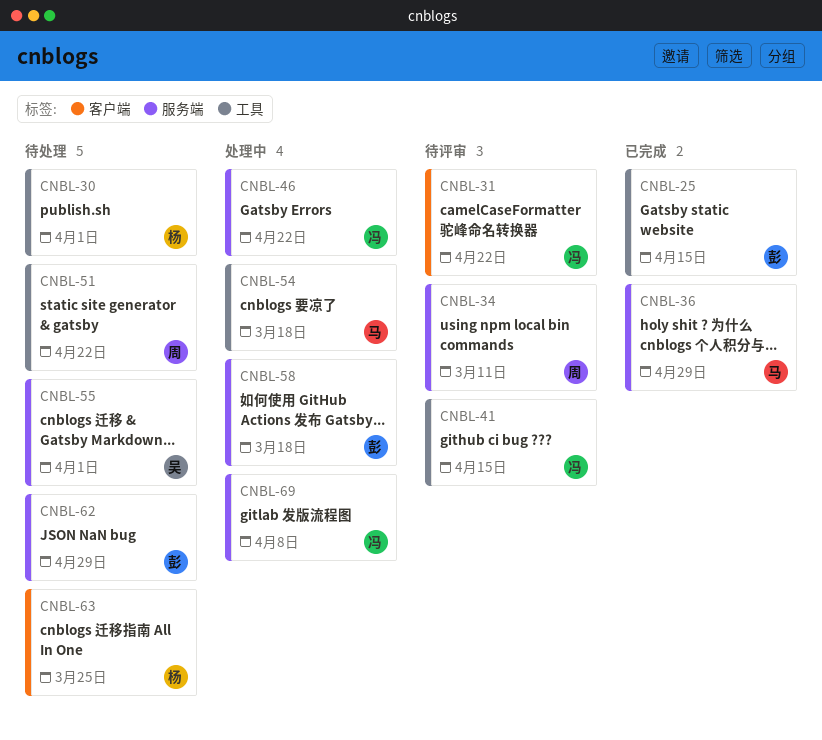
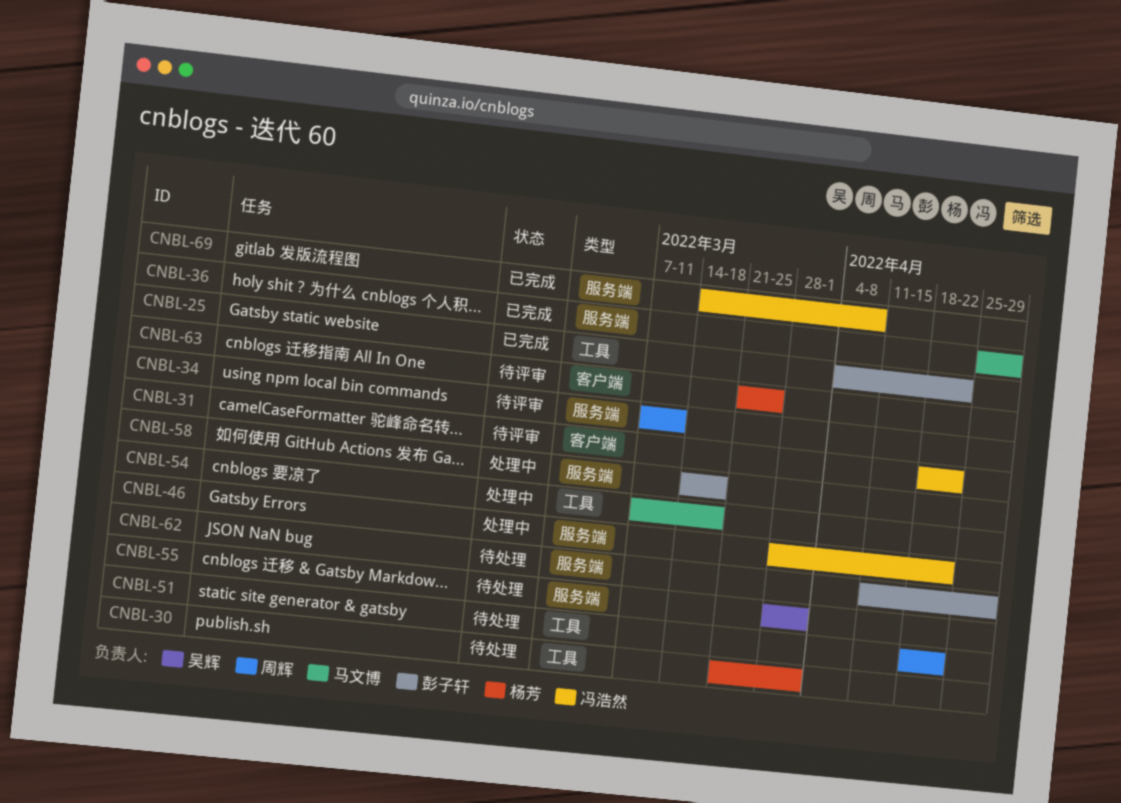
CNBL-25, due: Apr 15 -> Apr 22
CNBL-41: present -> none
CNBL-63, status: 待处理 -> 待评审
CNBL-69, status: 处理中 -> 已完成

